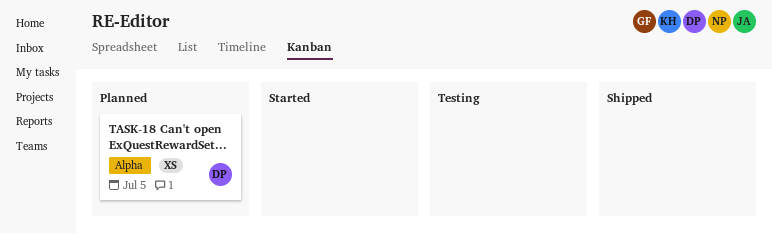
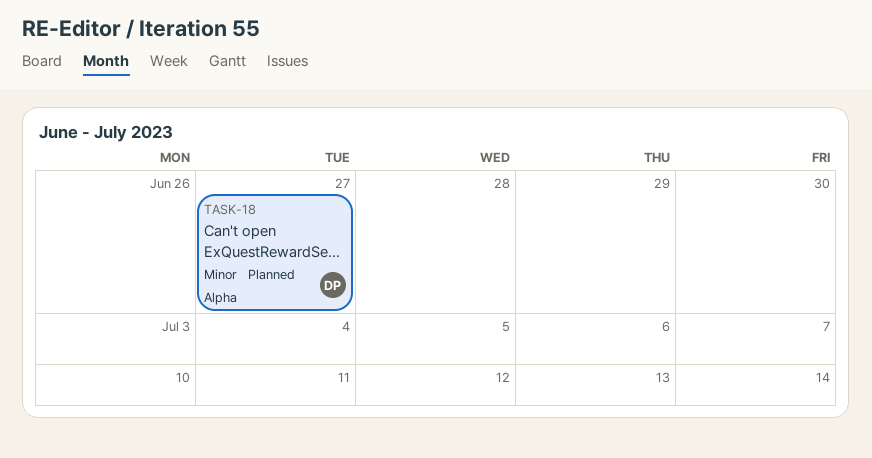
TASK-18, due: Jul 5 -> Jun 27

